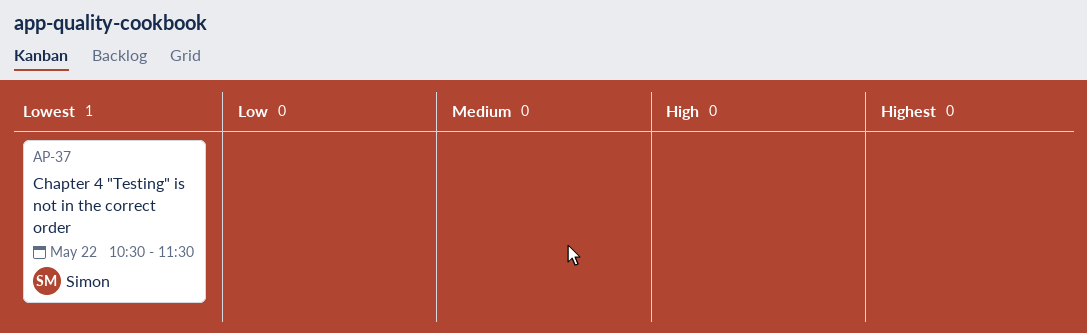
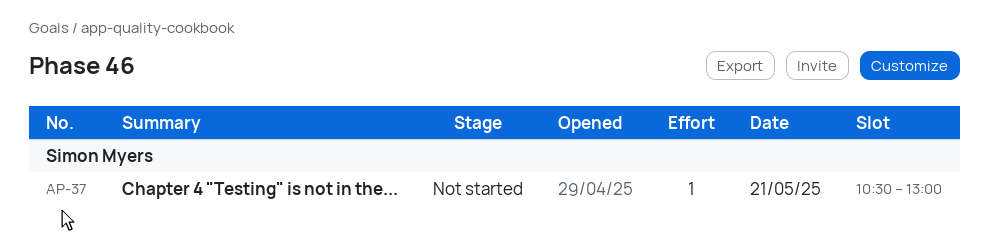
AP-37, day: May 22 -> May 21
AP-37, ends: 11:30 -> 13:00

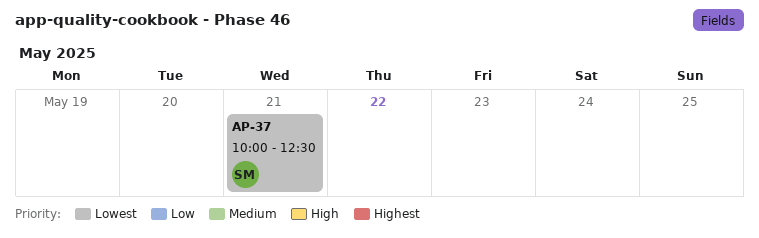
AP-37, begins: 10:30 -> 10:00
AP-37, ends: 13:00 -> 12:30

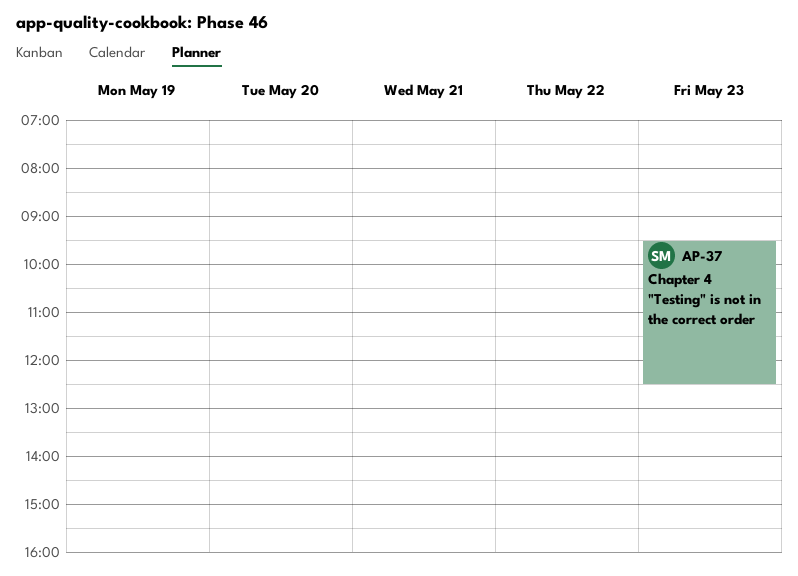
AP-37, day: May 21 -> May 23
AP-37, begins: 10:00 -> 09:30

